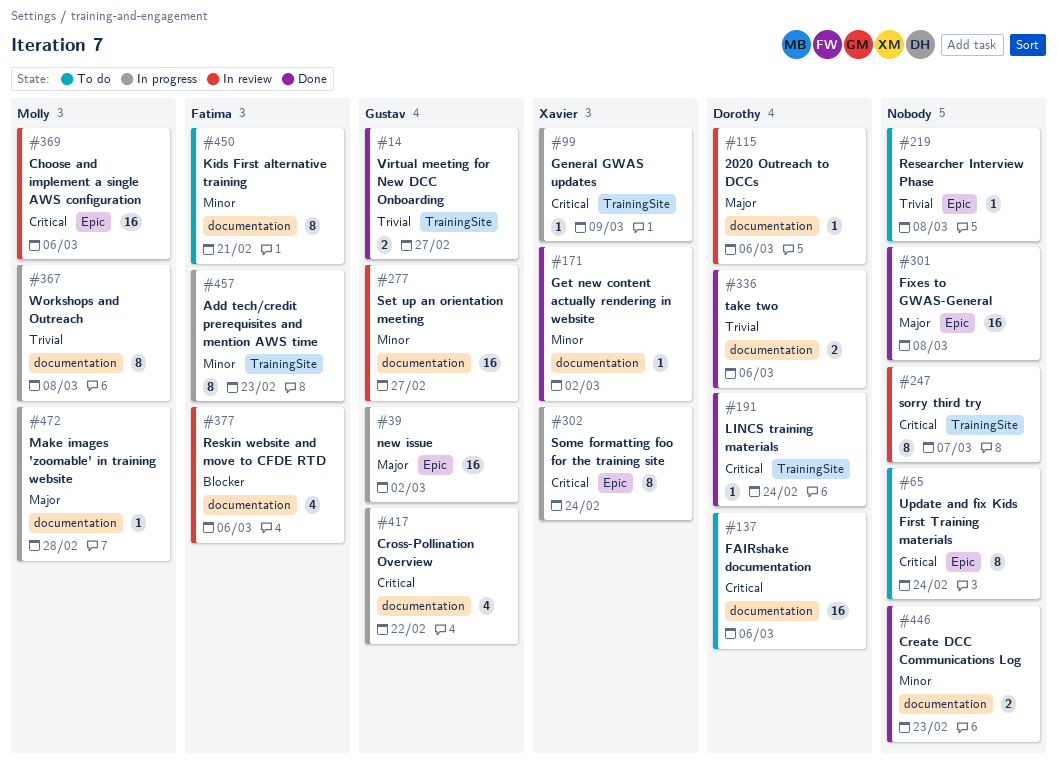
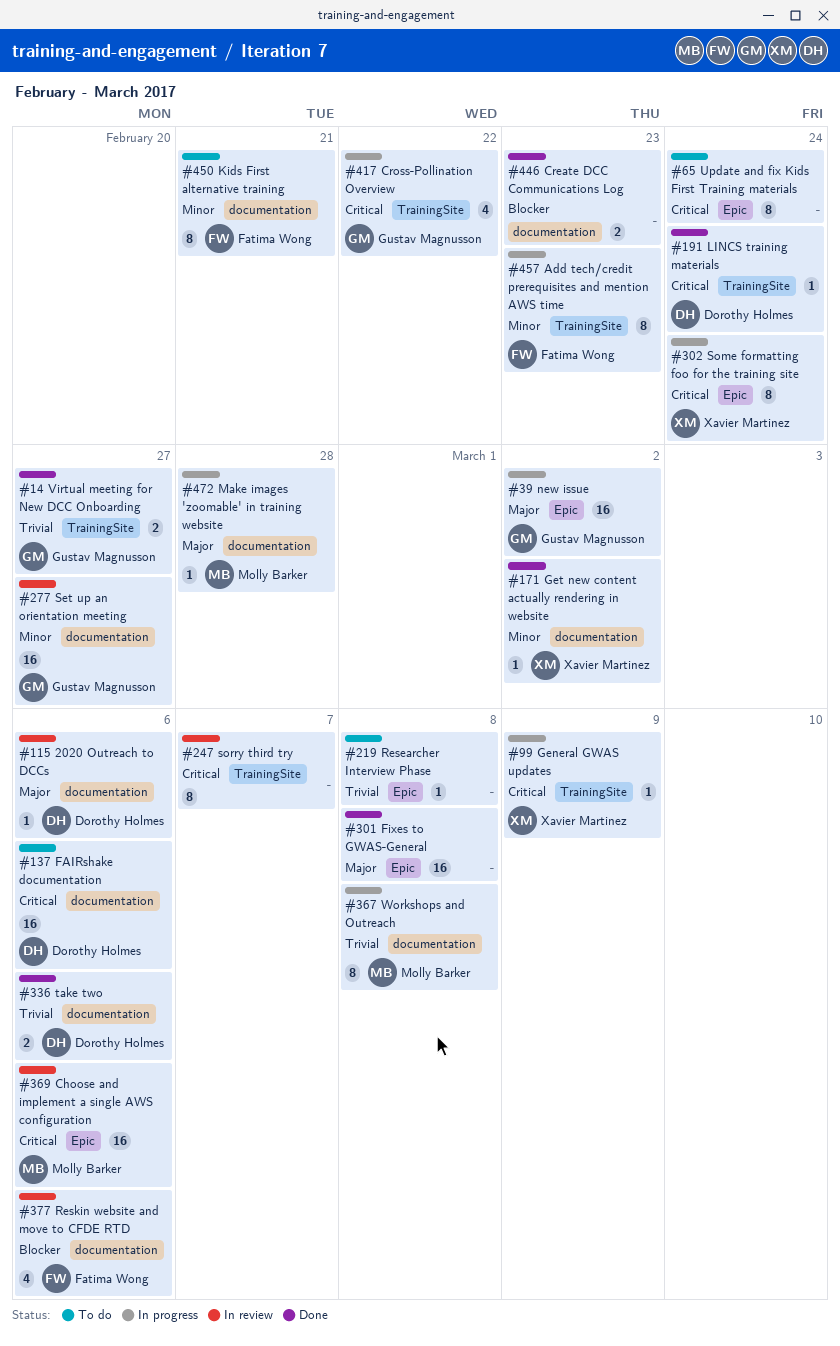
#417, label: documentation -> TrainingSite
#446, priority: Minor -> Blocker

